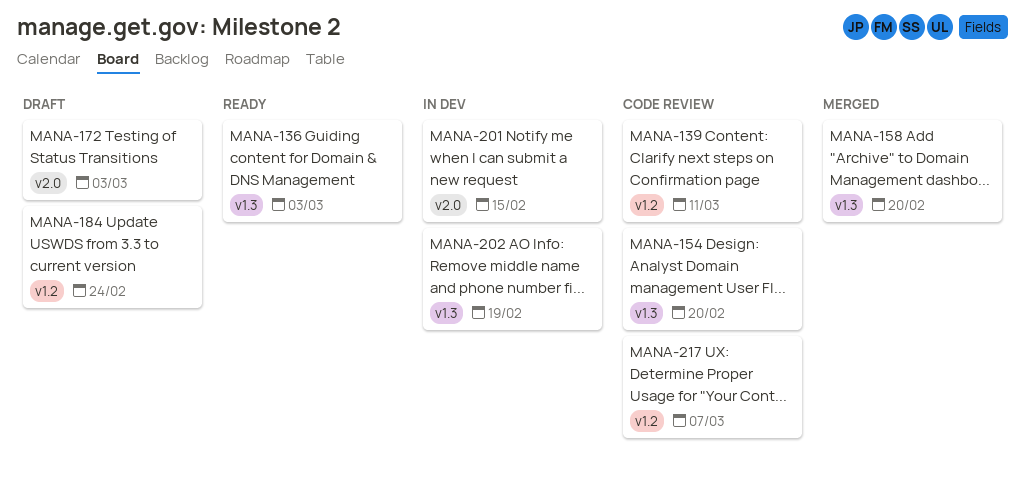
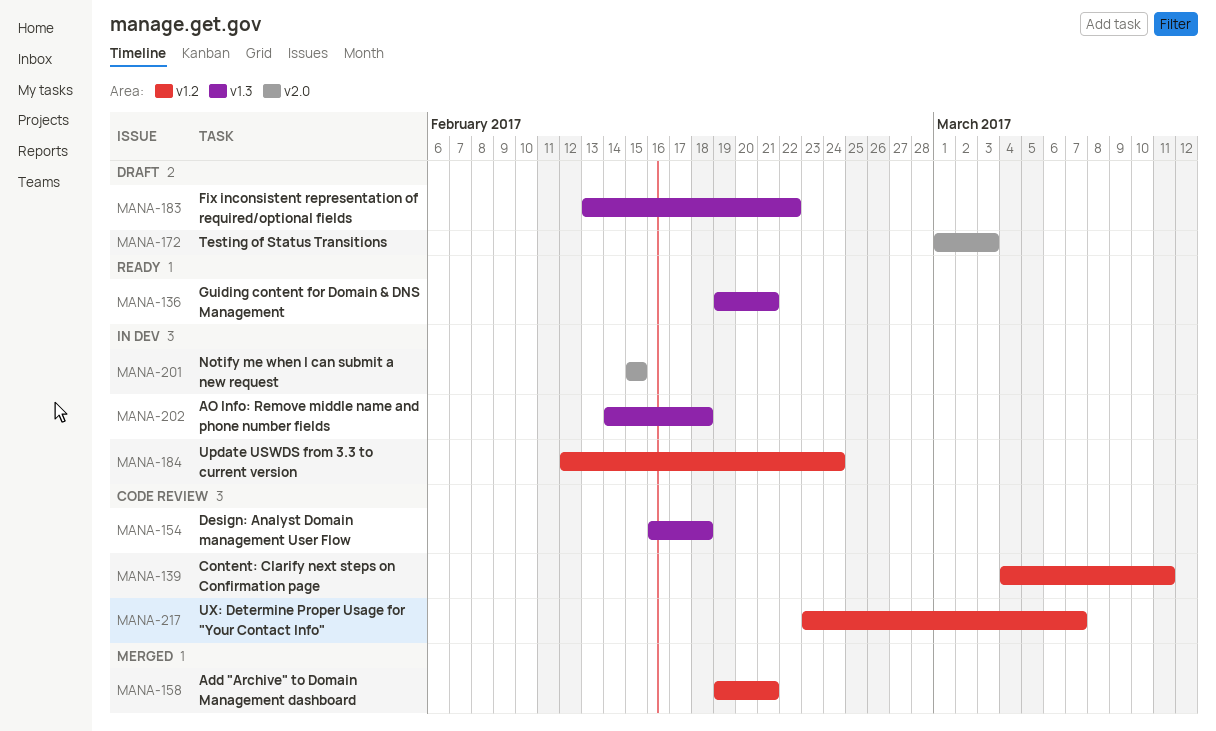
MANA-136, due: Mar 3 -> Feb 21
MANA-154, due: Feb 20 -> Feb 18
MANA-158, label: v1.3 -> v1.2
MANA-158, due: Feb 20 -> Feb 21
MANA-183: none -> present
MANA-184, status: Draft -> In dev
MANA-202, due: Feb 19 -> Feb 18

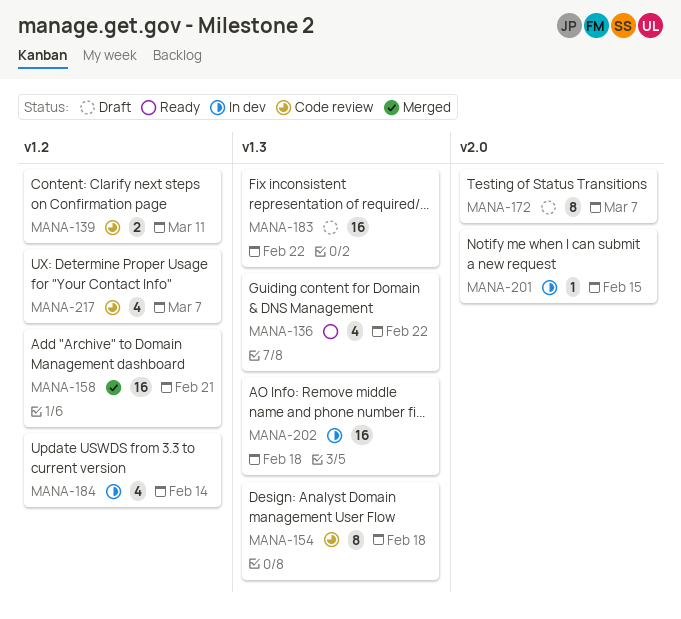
MANA-136, due: Feb 21 -> Feb 22
MANA-172, due: Mar 3 -> Mar 7
MANA-184, due: Feb 24 -> Feb 14

